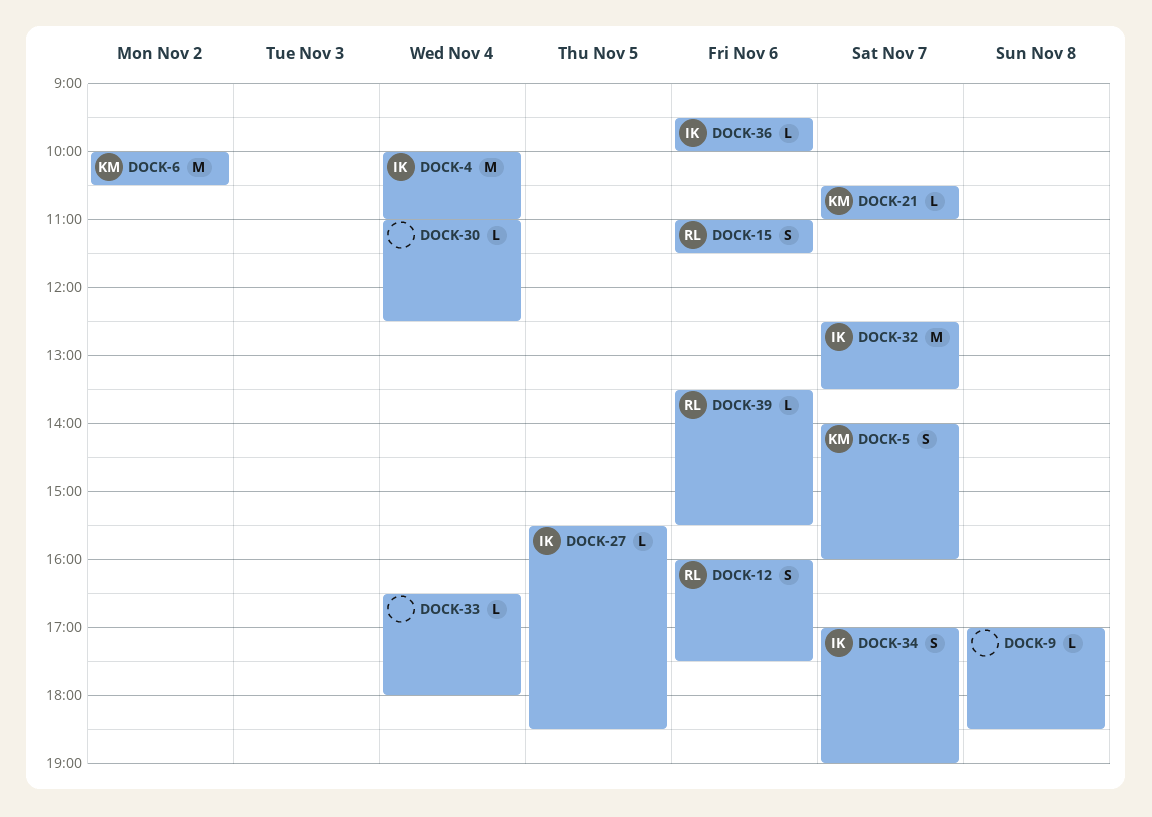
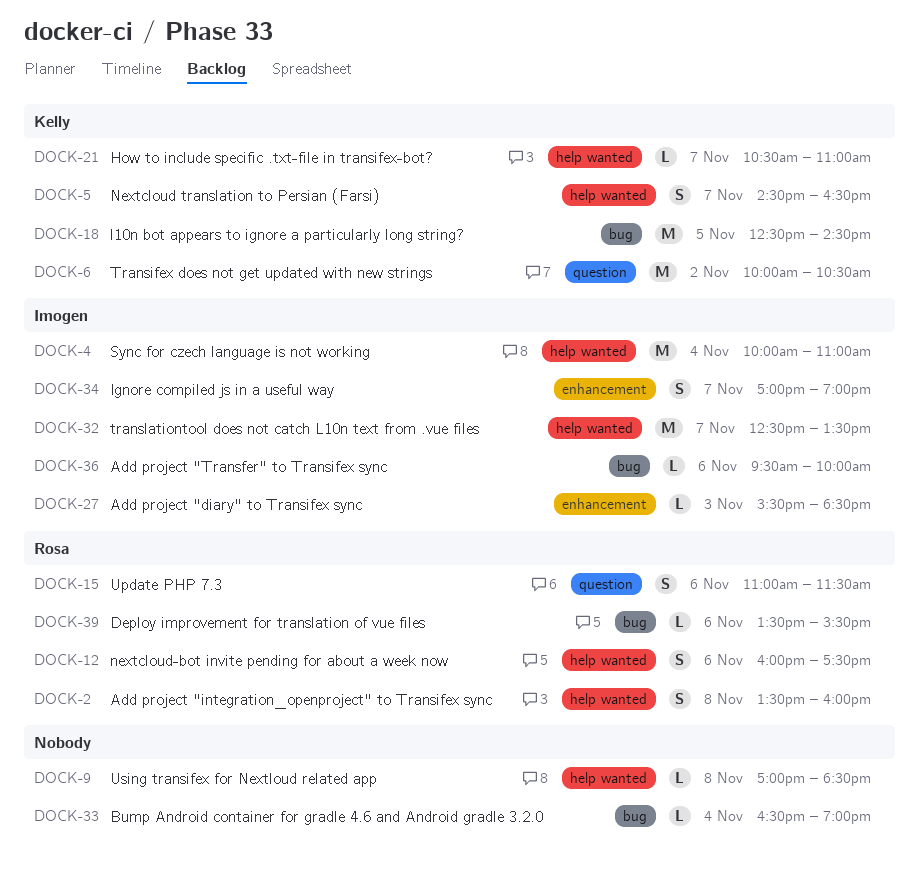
DOCK-2: none -> present
DOCK-5, begins: 14:00 -> 14:30
DOCK-5, ends: 16:00 -> 16:30
DOCK-18: none -> present
DOCK-27, day: Nov 5 -> Nov 3
DOCK-30: present -> none
DOCK-33, ends: 18:00 -> 19:00

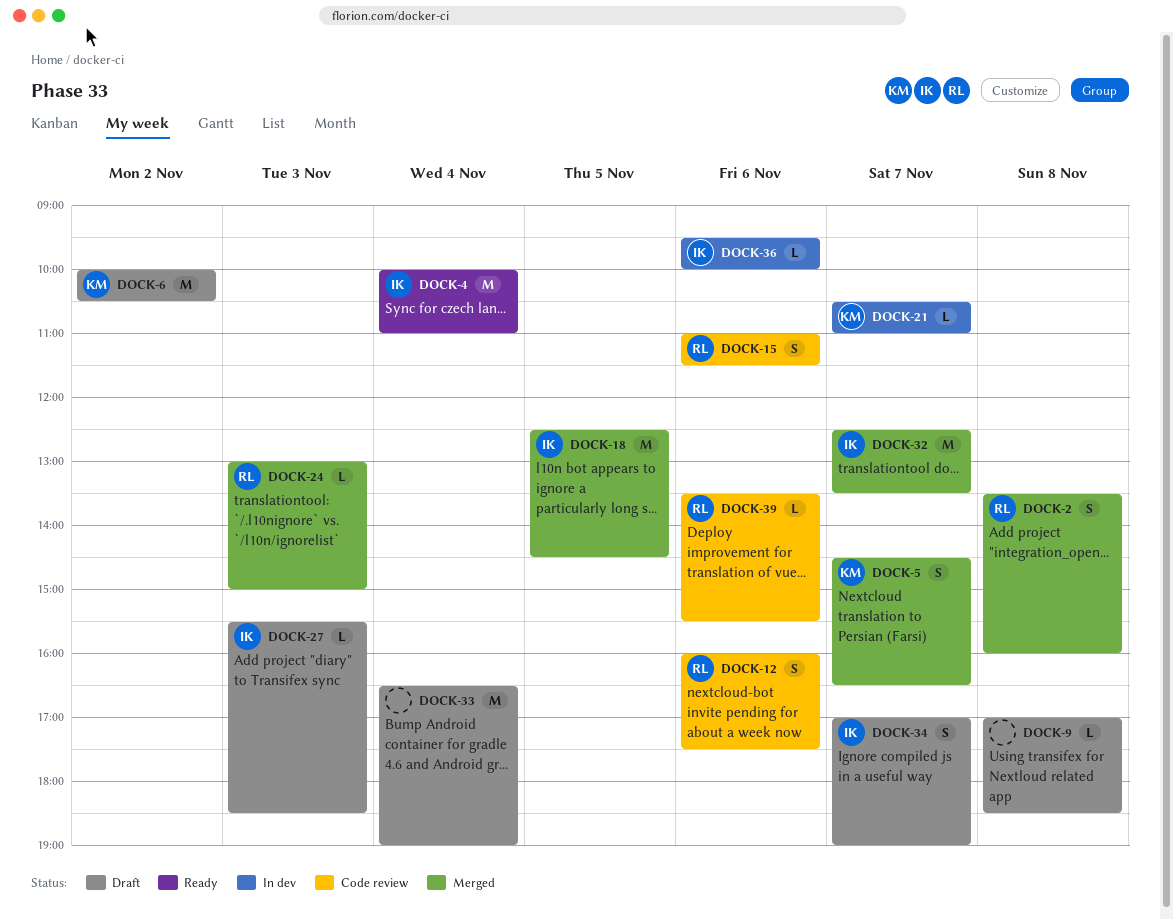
DOCK-18, owner: Kelly -> Imogen
DOCK-24: none -> present
DOCK-33, estimate: L -> M

